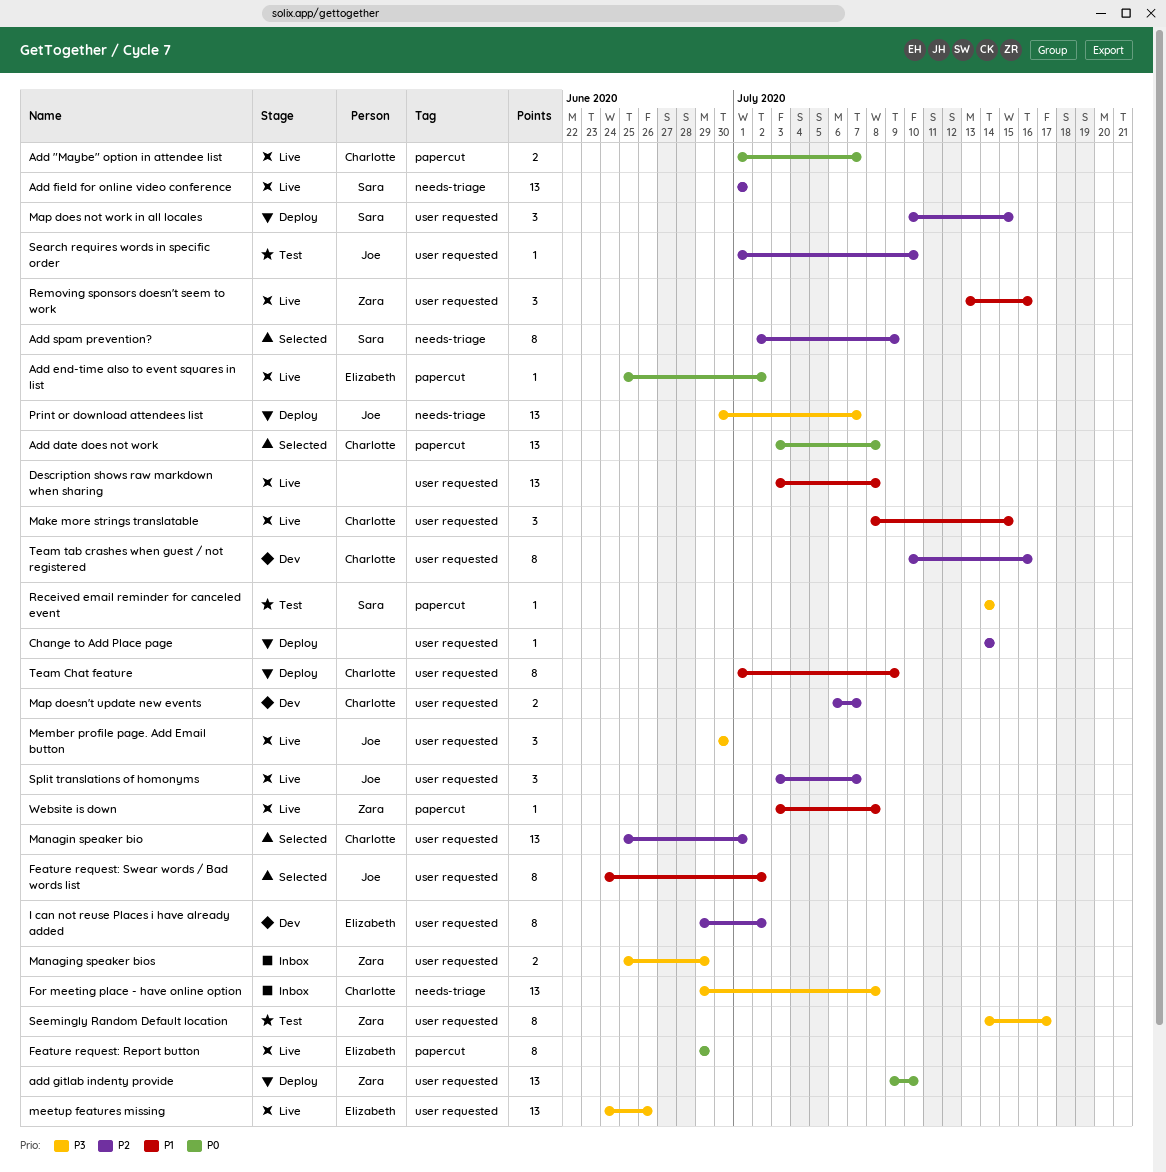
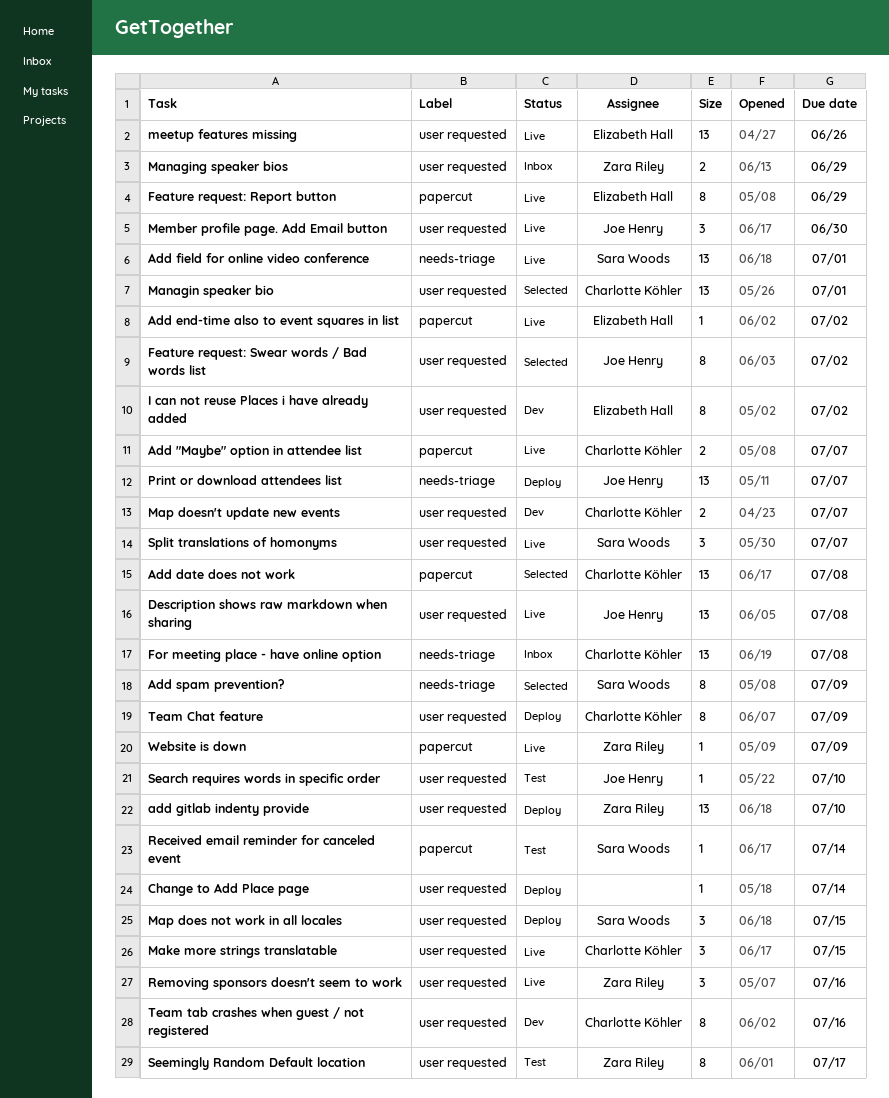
Description shows raw markdown when sharing, owner: none -> Joe Henry
Split translations of homonyms, owner: Joe Henry -> Sara Woods
Website is down, due: Jul 8 -> Jul 9

